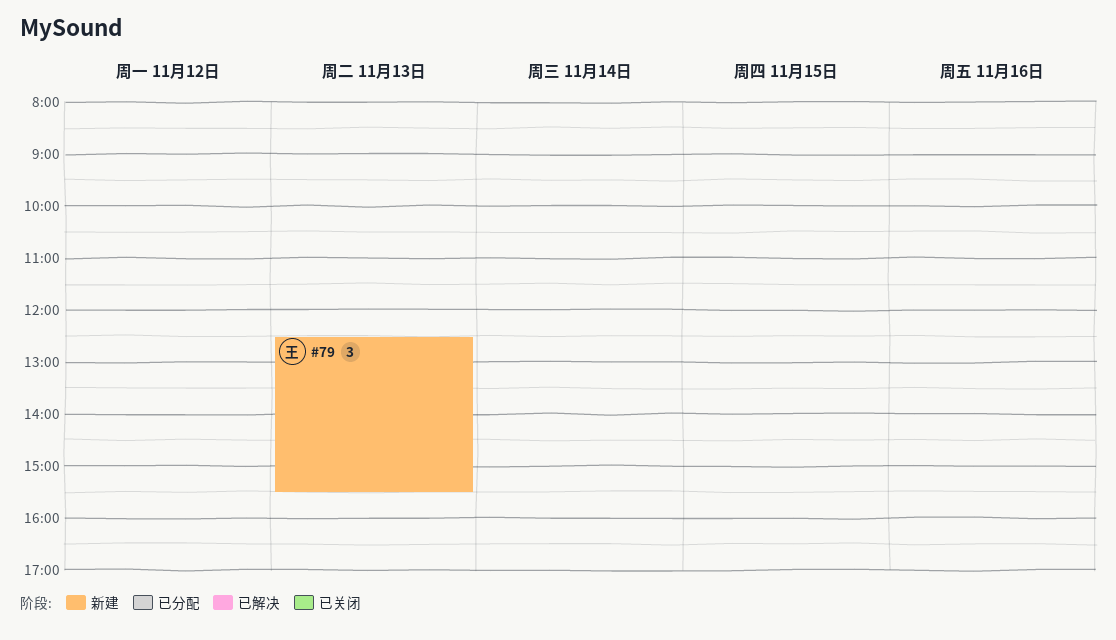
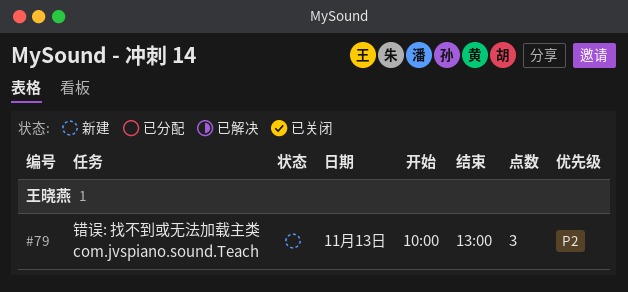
#79, begins: 12:30 -> 10:00
#79, ends: 15:30 -> 13:00

